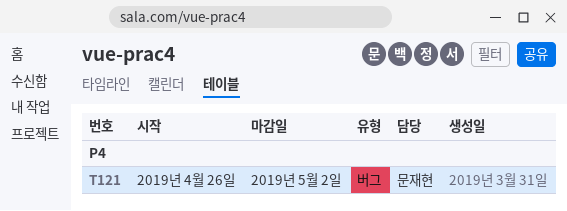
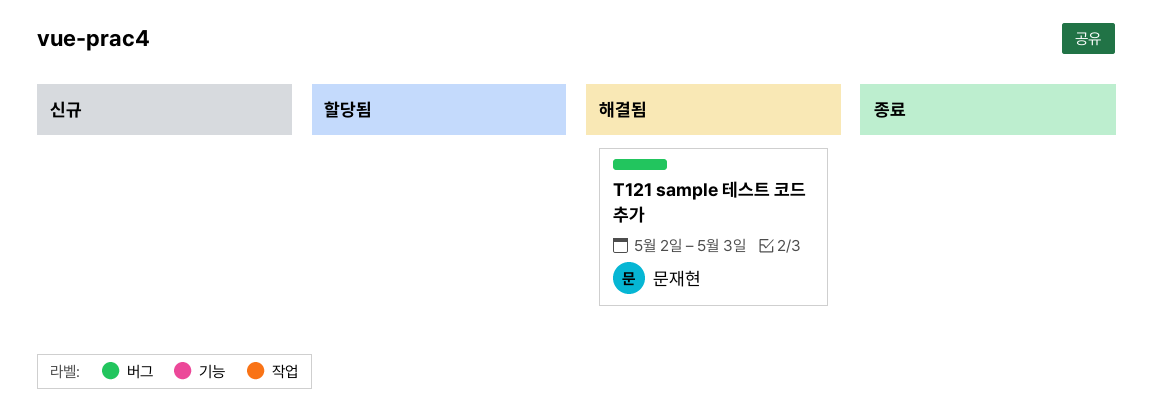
T121, start: Apr 26 -> May 2
T121, due: May 2 -> May 3

